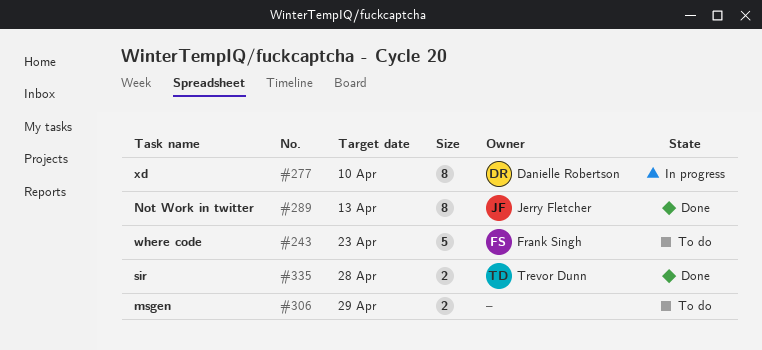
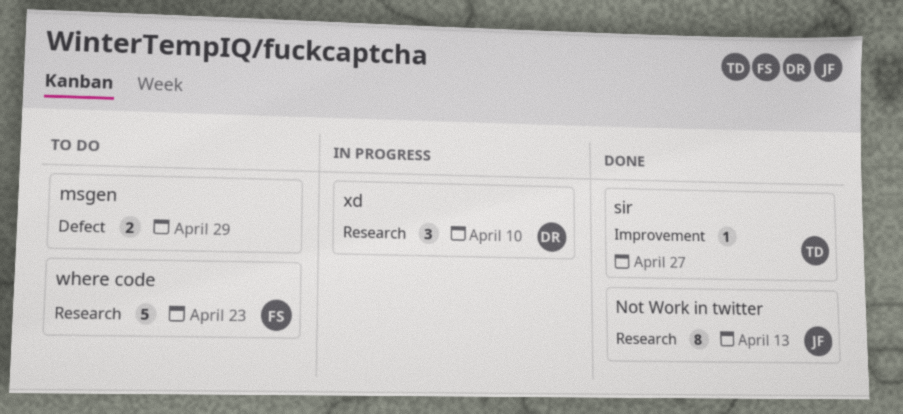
sir, estimate: 2 -> 1
sir, due: Apr 28 -> Apr 27
xd, estimate: 8 -> 3

